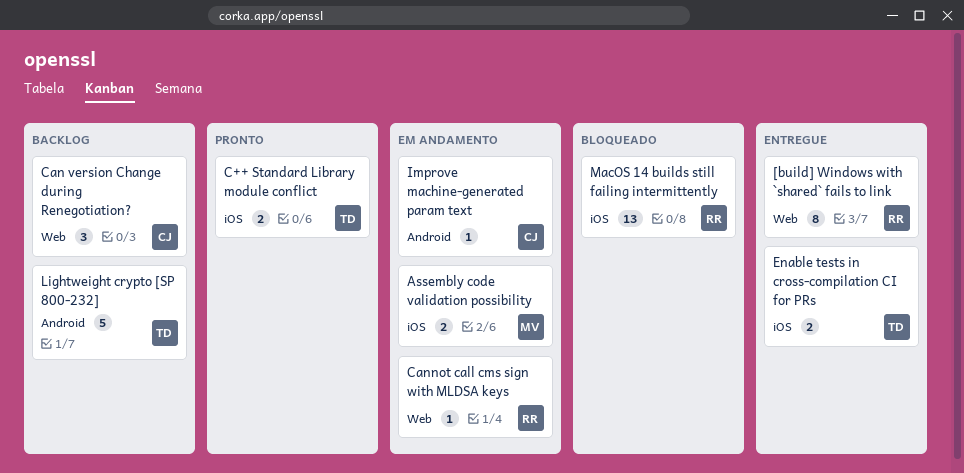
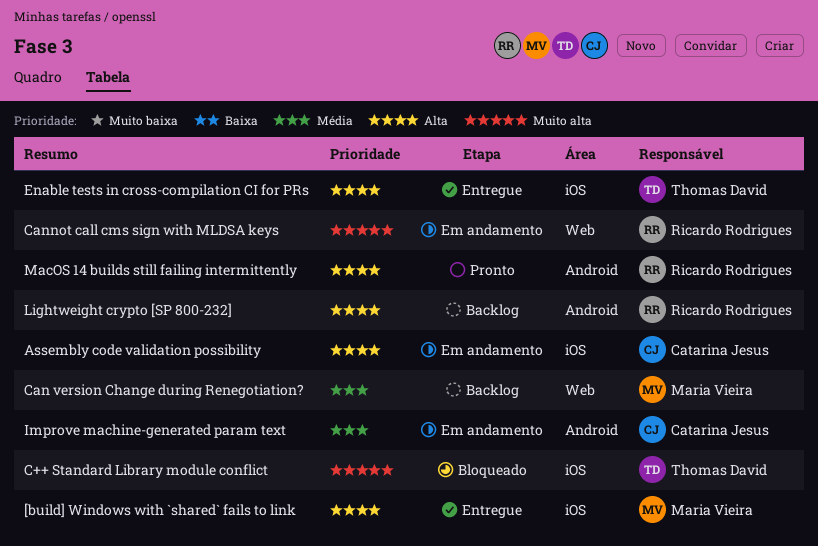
[build] Windows with `shared` fails to link, owner: Ricardo Rodrigues -> Maria Vieira
[build] Windows with `shared` fails to link, label: Web -> iOS
Assembly code validation possibility, owner: Maria Vieira -> Catarina Jesus
C++ Standard Library module conflict, status: Pronto -> Bloqueado
Can version Change during Renegotiation?, owner: Catarina Jesus -> Maria Vieira
Lightweight crypto [SP 800-232], owner: Thomas David -> Ricardo Rodrigues
MacOS 14 builds still failing intermittently, status: Bloqueado -> Pronto
MacOS 14 builds still failing intermittently, label: iOS -> Android

